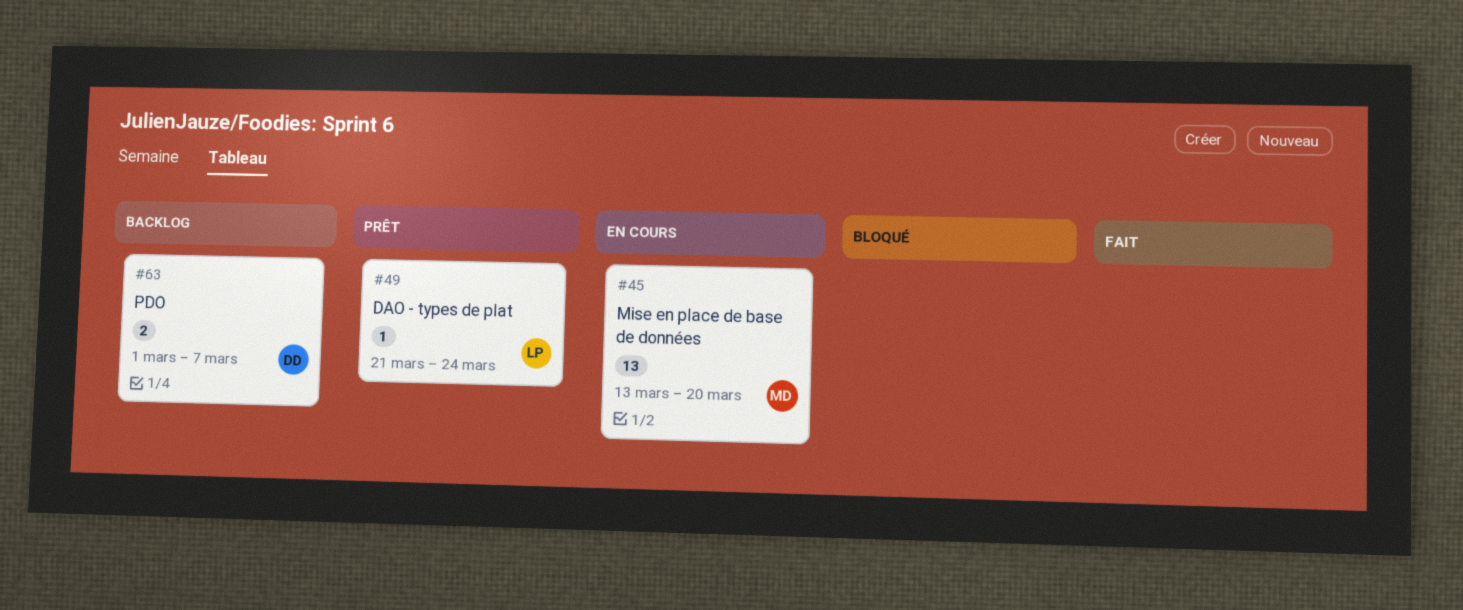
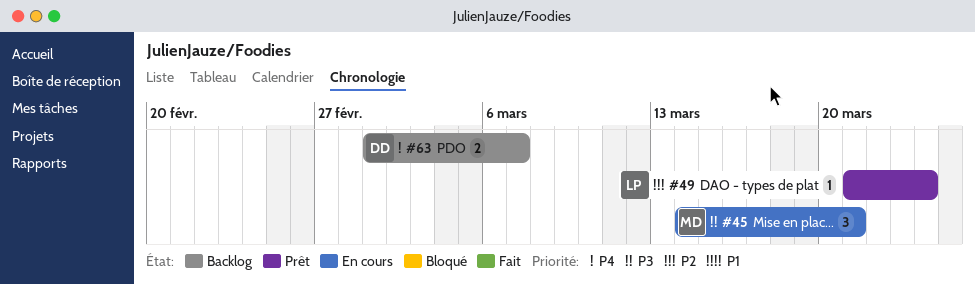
#45, estimate: 13 -> 3
#45, start: Mar 13 -> Mar 14
#45, due: Mar 20 -> Mar 21

